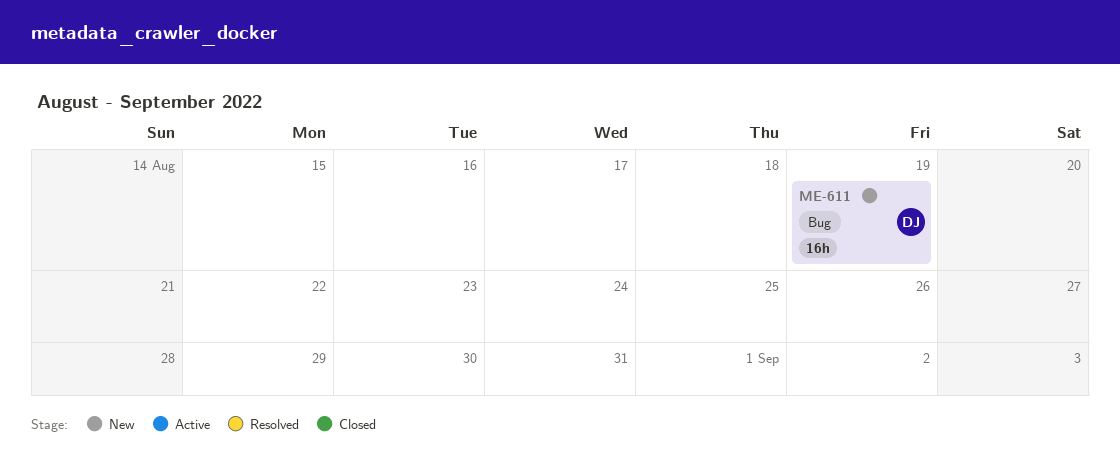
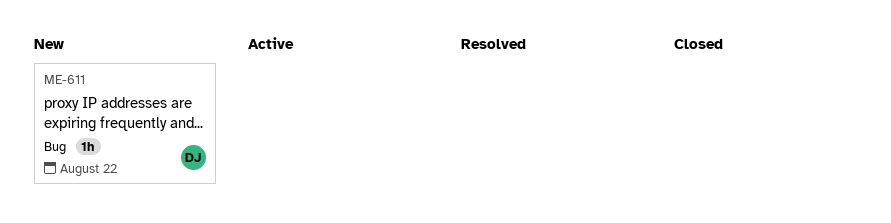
ME-611, estimate: 16h -> 1h
ME-611, due: Aug 19 -> Aug 22

